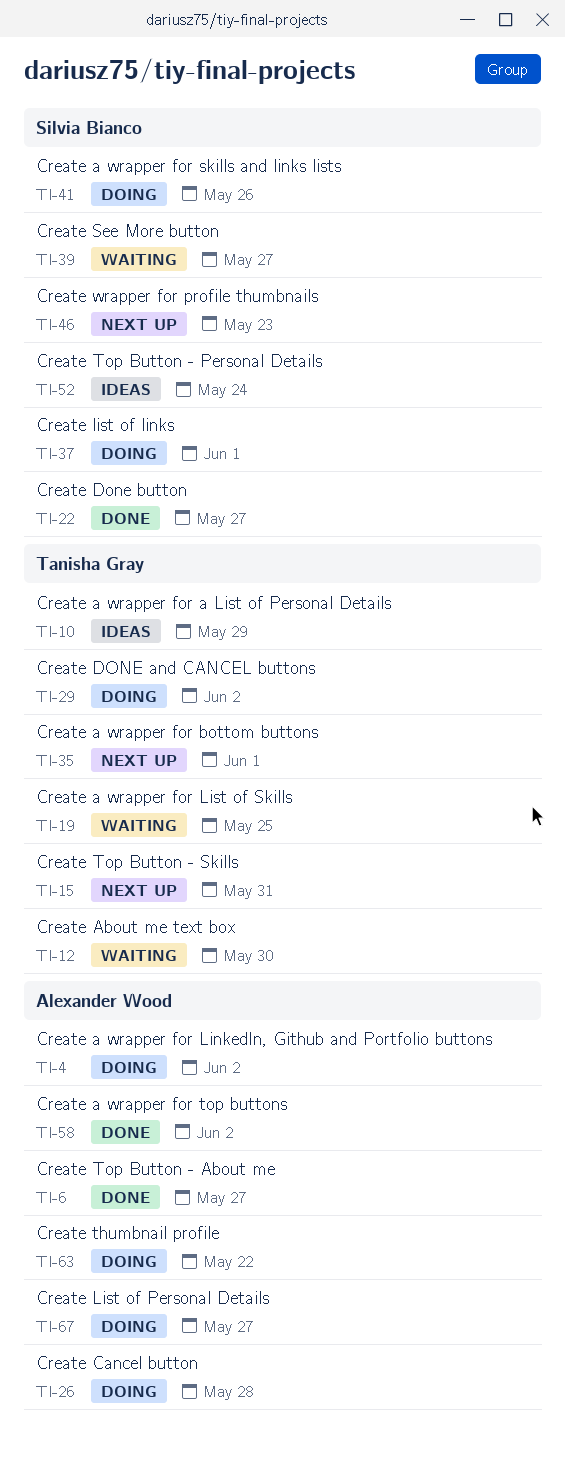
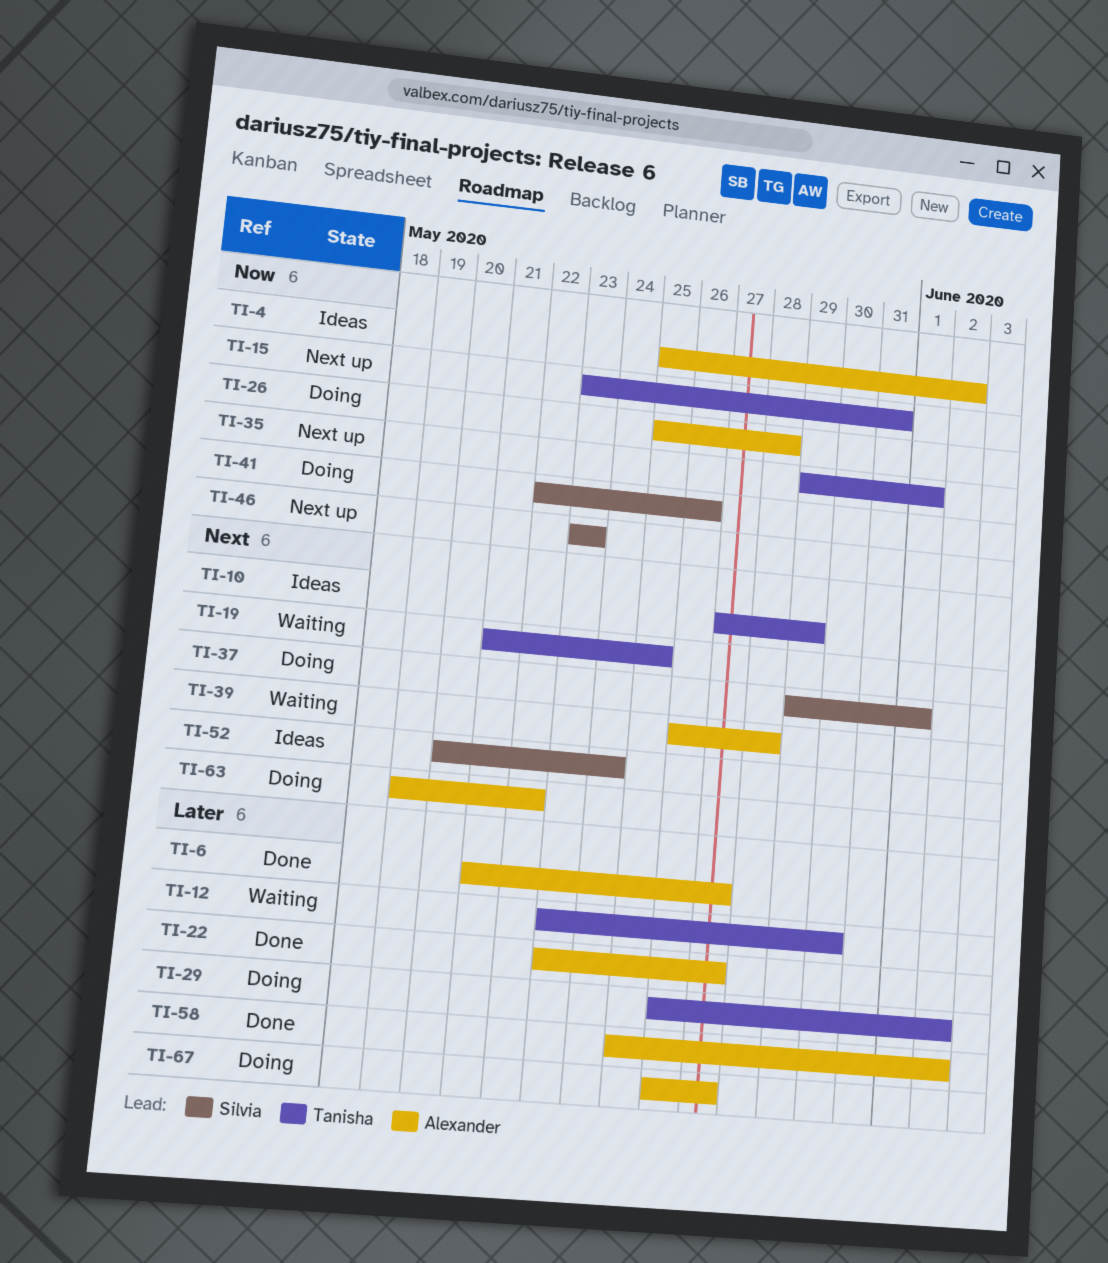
TI-4, status: Doing -> Ideas
TI-22, owner: Silvia Bianco -> Alexander Wood
TI-39, owner: Silvia Bianco -> Alexander Wood
TI-39, due: May 27 -> May 28

